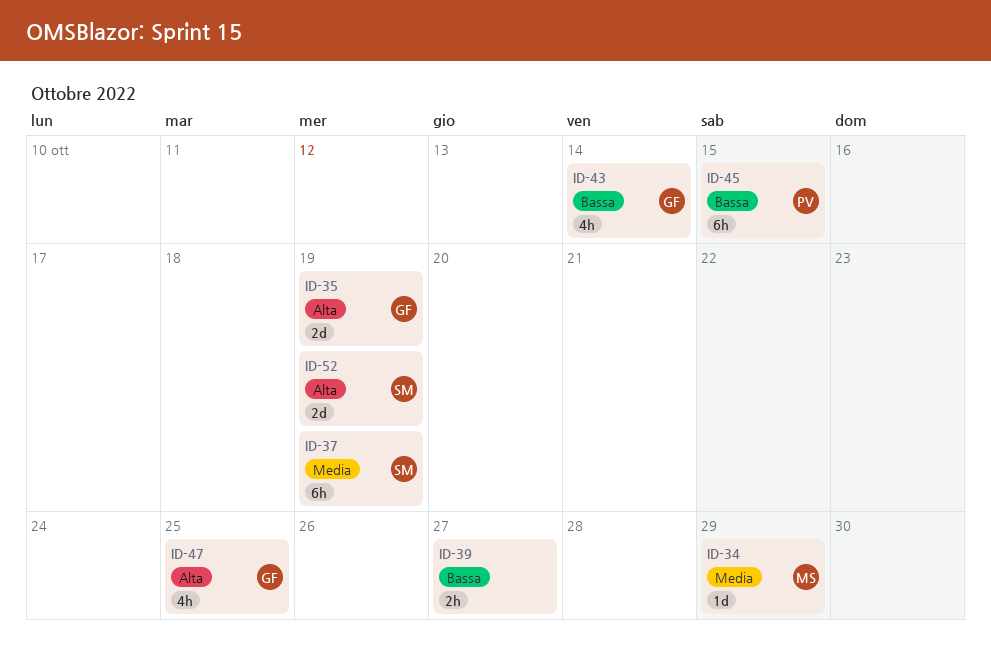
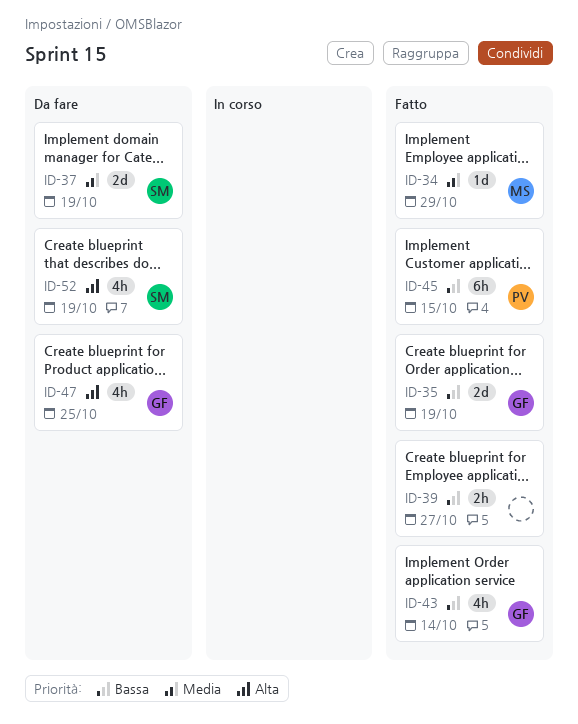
ID-35, priority: Alta -> Bassa
ID-37, estimate: 6h -> 2d
ID-52, estimate: 2d -> 4h

